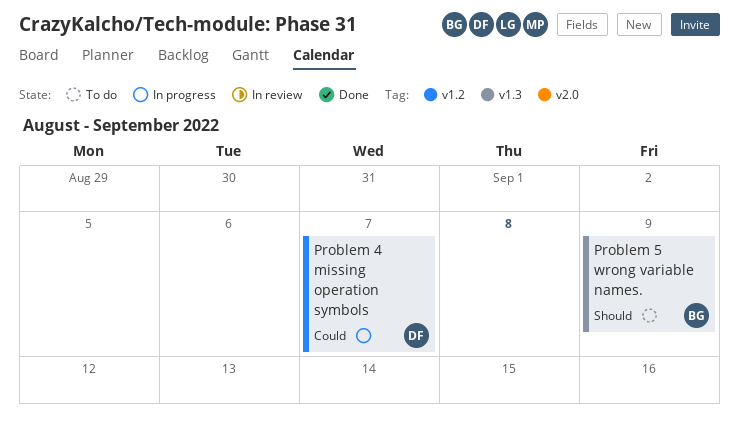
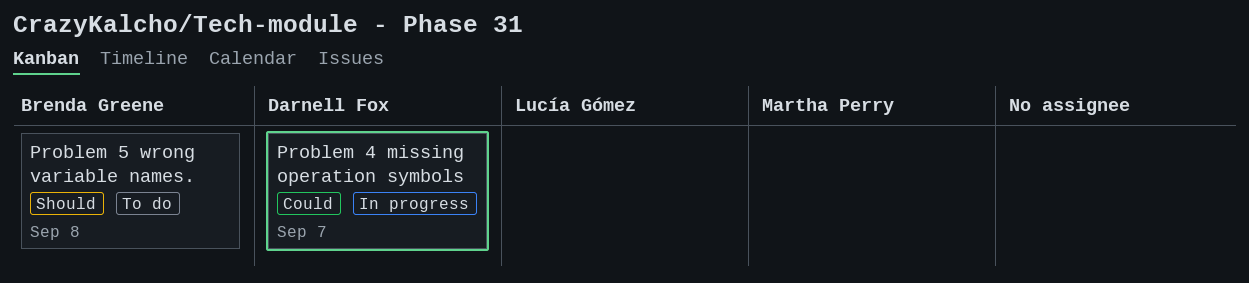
Problem 5 wrong variable names., due: Sep 9 -> Sep 8

